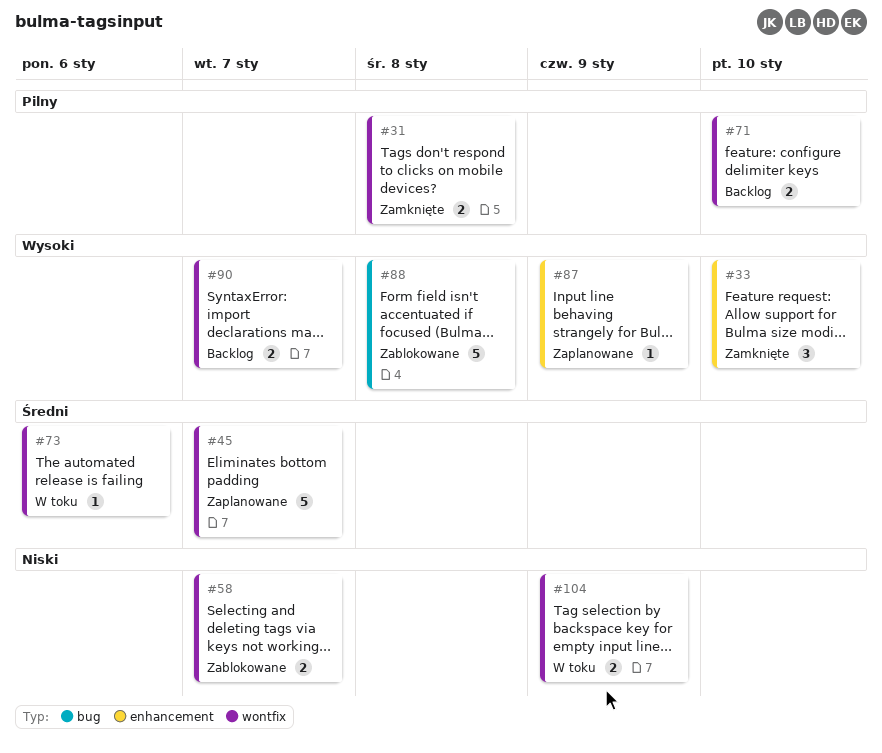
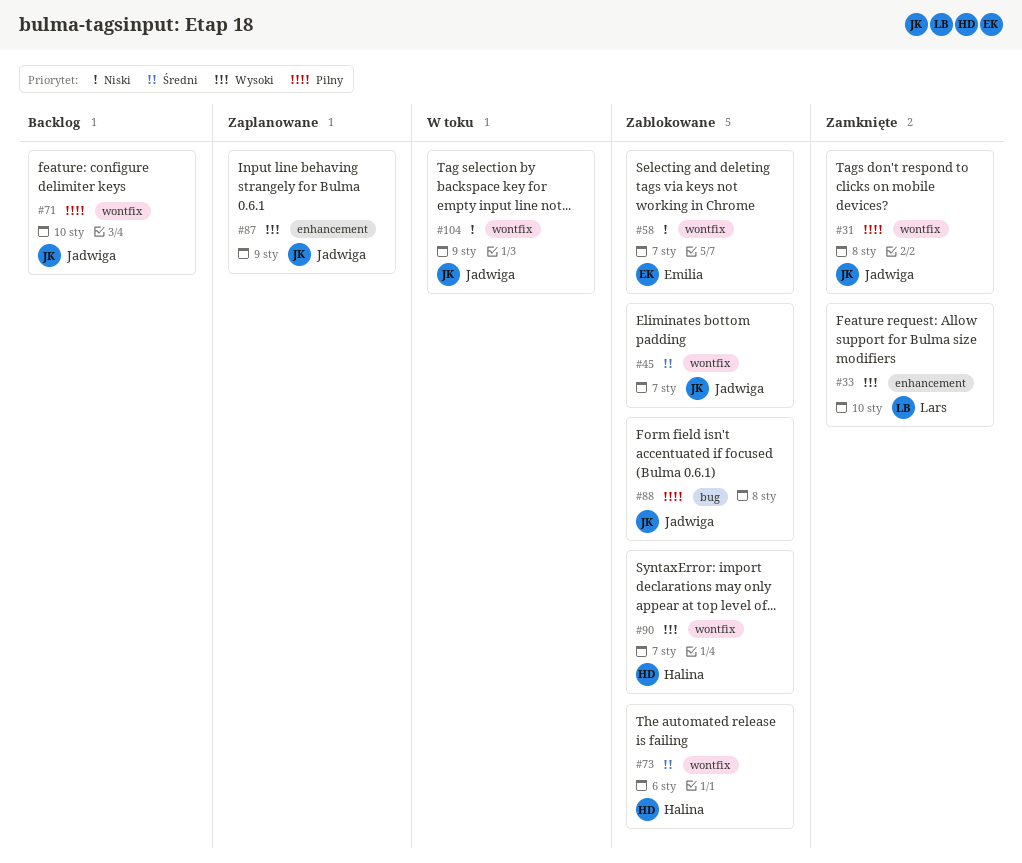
#45, status: Zaplanowane -> Zablokowane
#73, status: W toku -> Zablokowane
#88, priority: Wysoki -> Pilny
#90, status: Backlog -> Zablokowane

